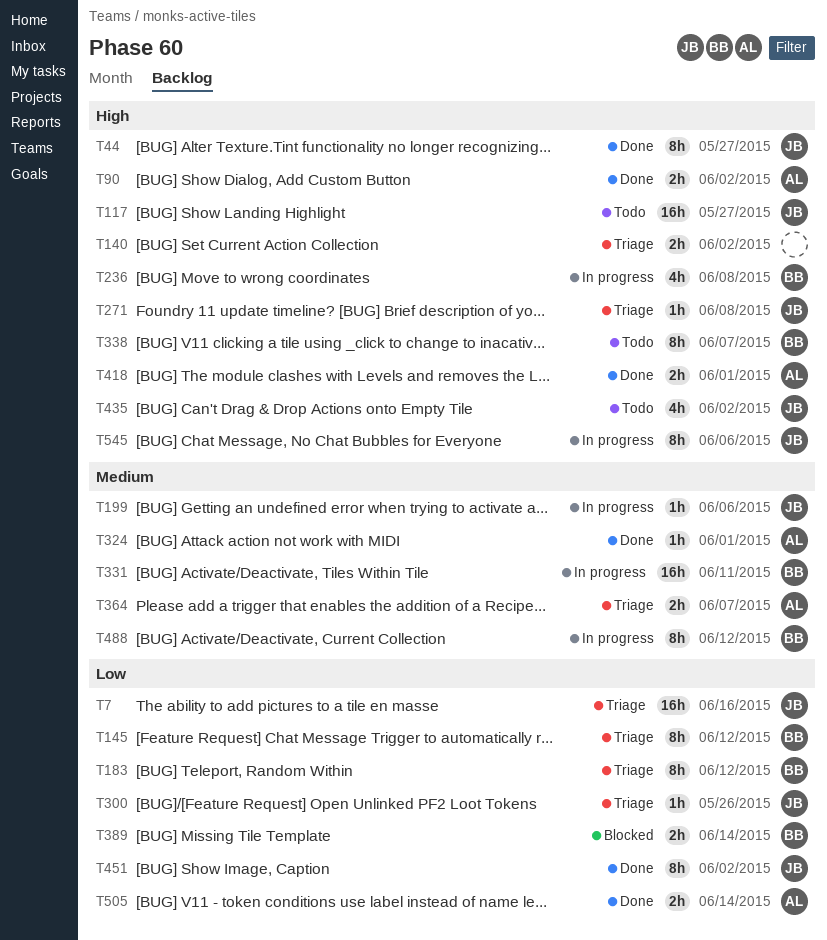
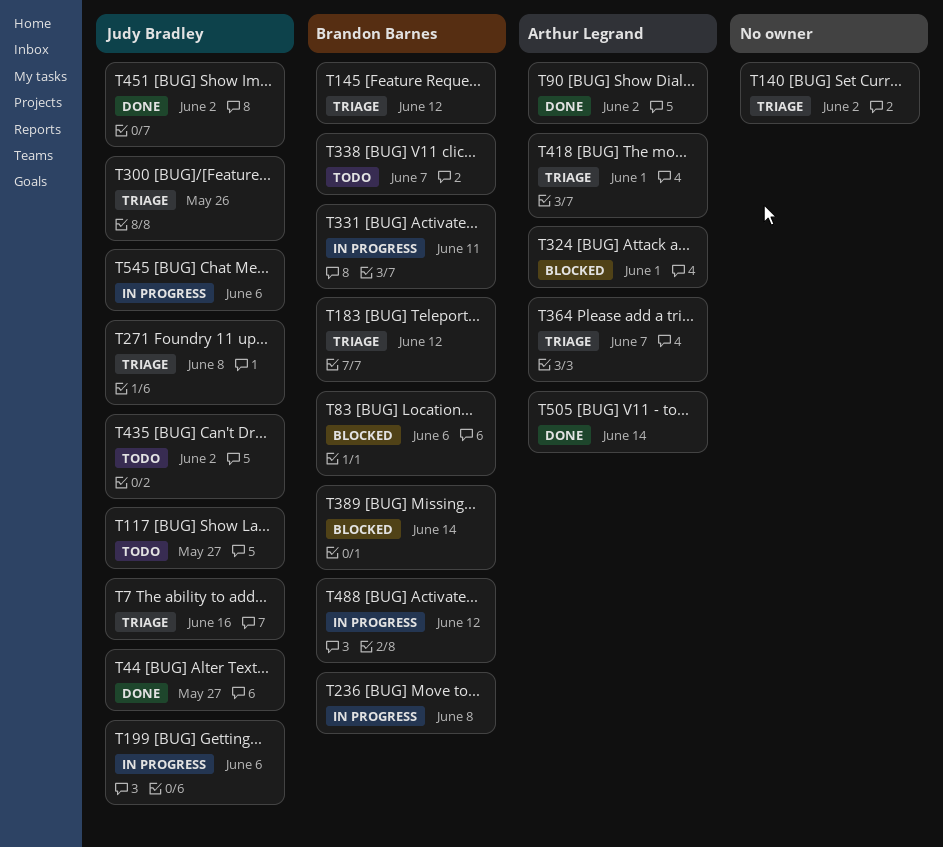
T83: none -> present
T324, status: Done -> Blocked
T418, status: Done -> Triage

